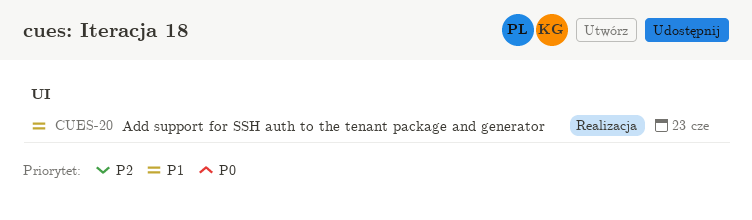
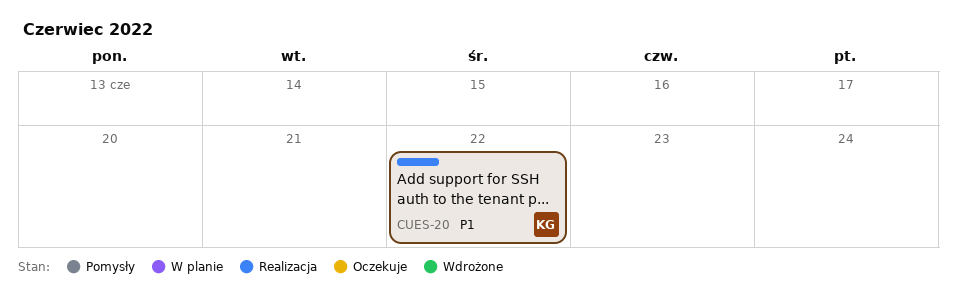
CUES-20, due: Jun 23 -> Jun 22

